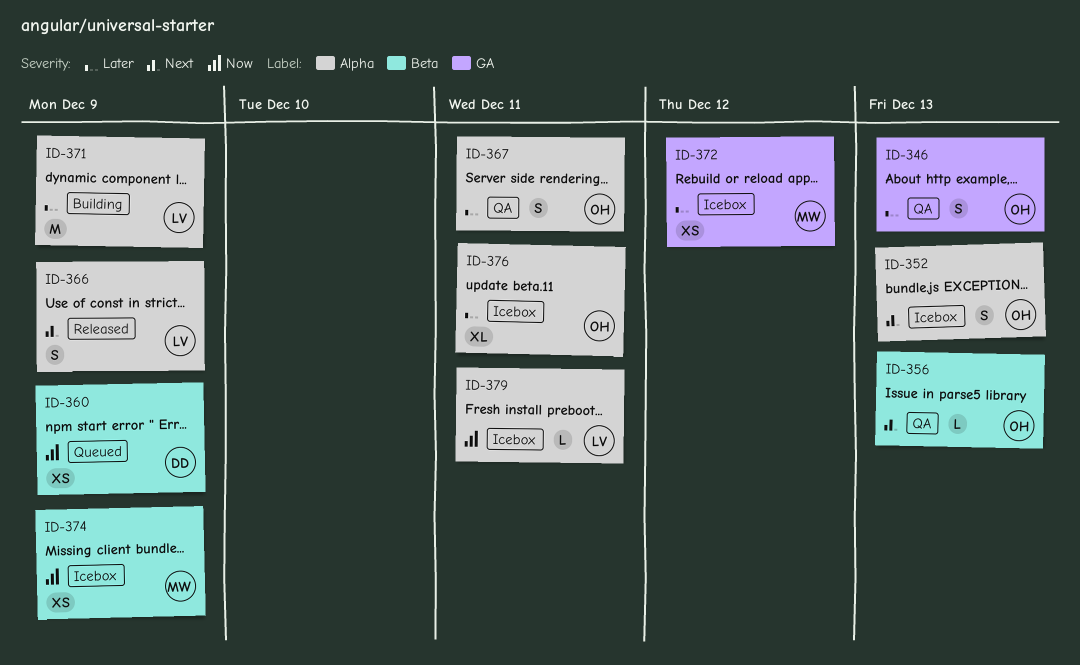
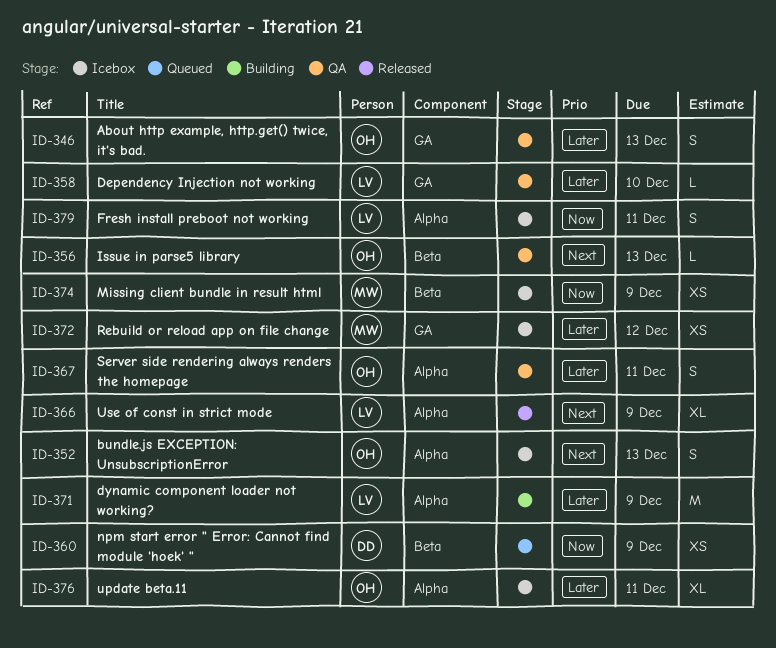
ID-358: none -> present
ID-366, estimate: S -> XL
ID-379, estimate: L -> S

